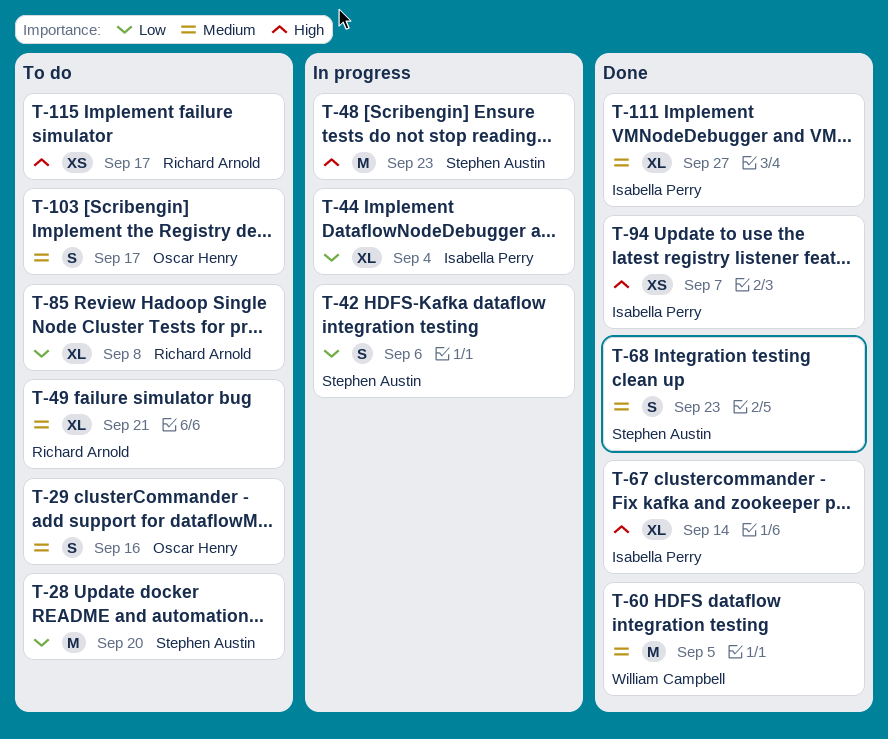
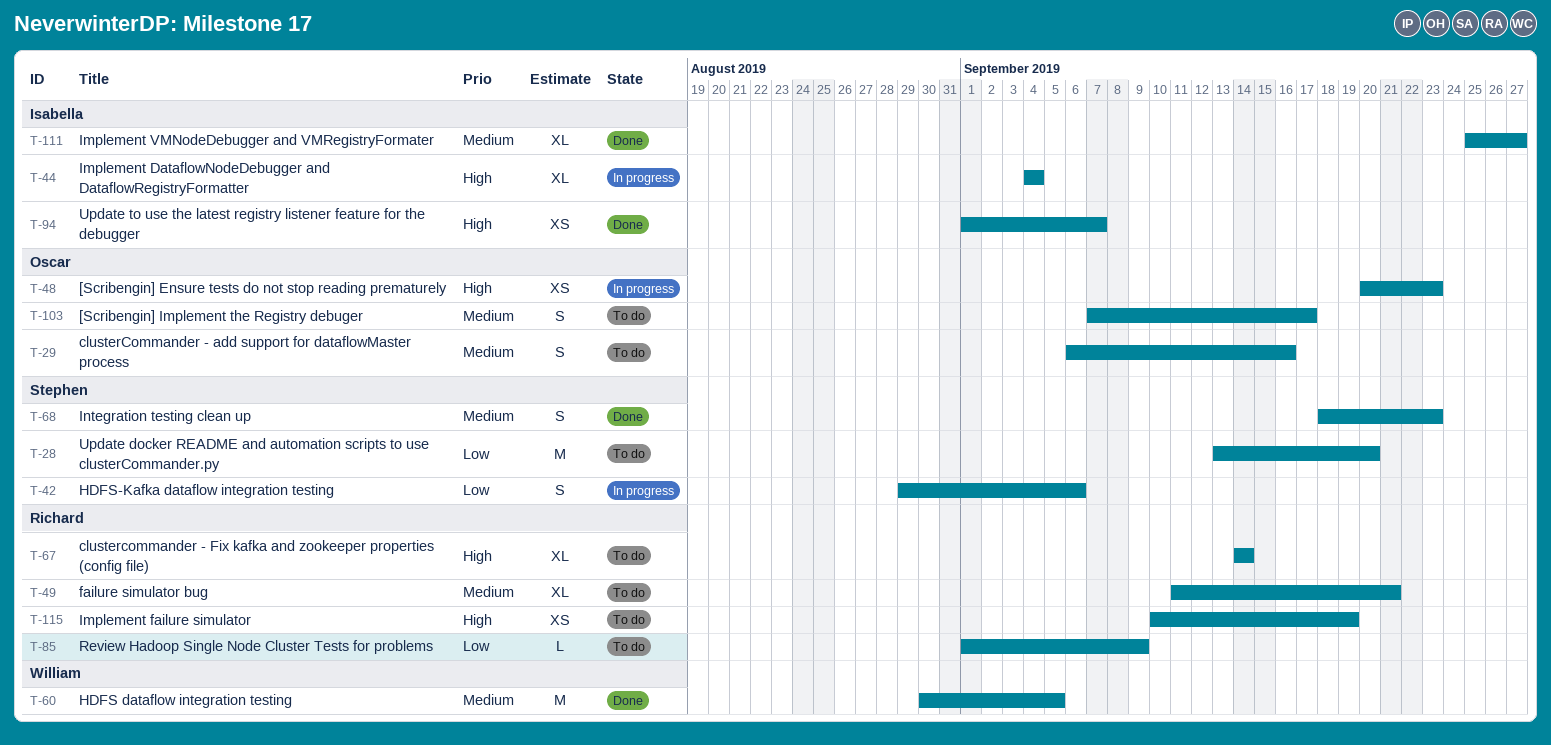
T-44, priority: Low -> High
T-48, owner: Stephen Austin -> Oscar Henry
T-48, estimate: M -> XS
T-67, status: Done -> To do
T-67, owner: Isabella Perry -> Richard Arnold
T-85, estimate: XL -> L
T-85, due: Sep 8 -> Sep 9
T-115, due: Sep 17 -> Sep 19

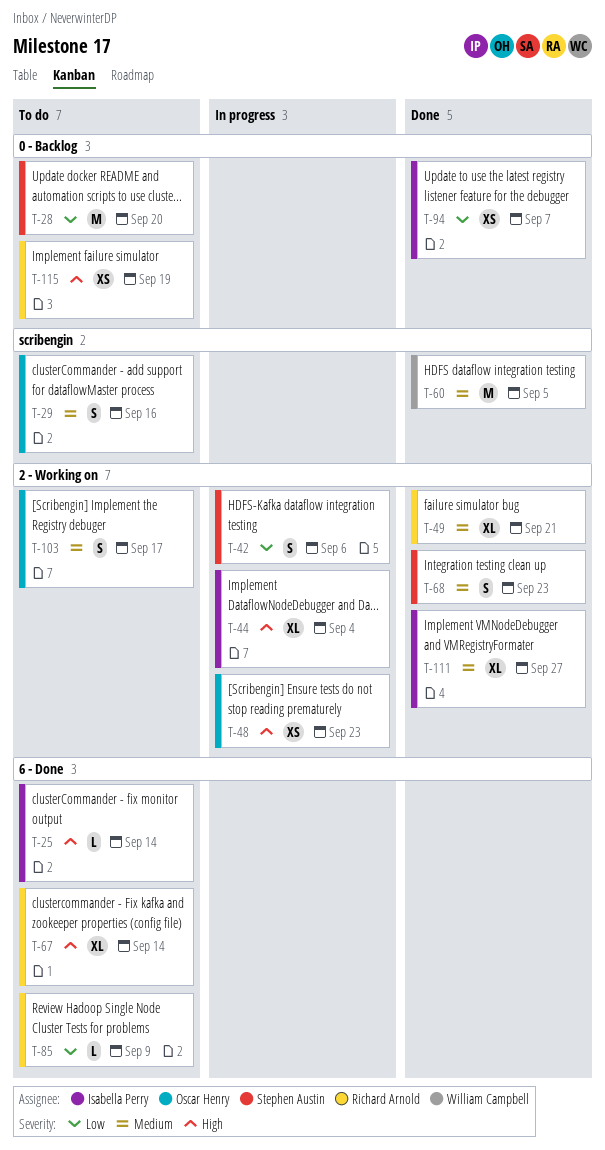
T-25: none -> present
T-49, status: To do -> Done
T-94, priority: High -> Low

